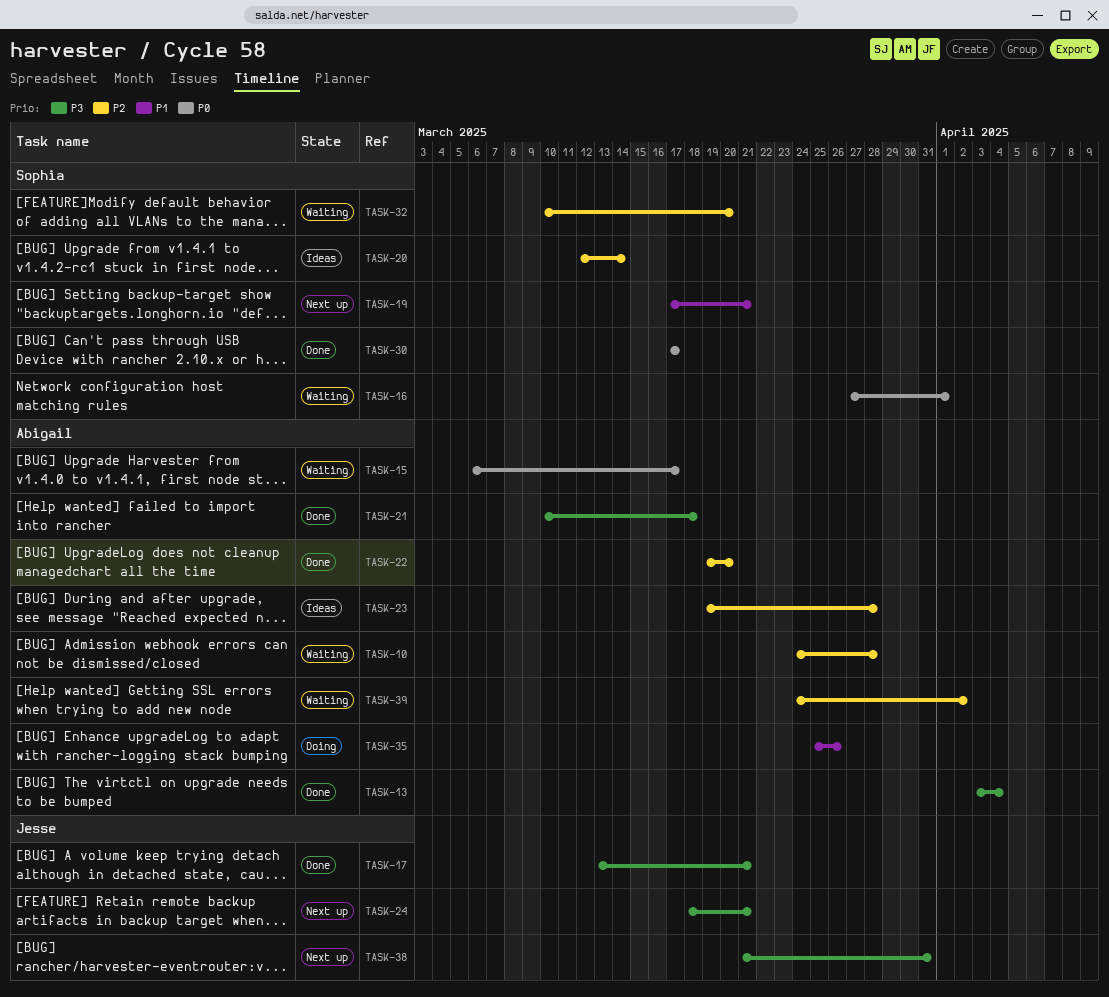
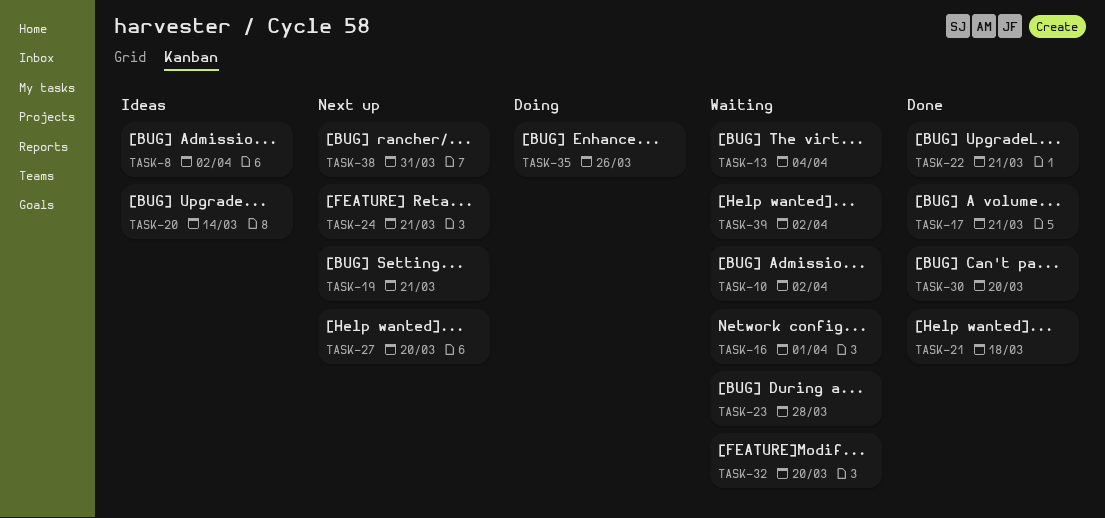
TASK-8: none -> present
TASK-10, due: Mar 28 -> Apr 2
TASK-13, status: Done -> Waiting
TASK-15: present -> none
TASK-22, due: Mar 20 -> Mar 21
TASK-23, status: Ideas -> Waiting
TASK-27: none -> present
TASK-30, due: Mar 17 -> Mar 20

